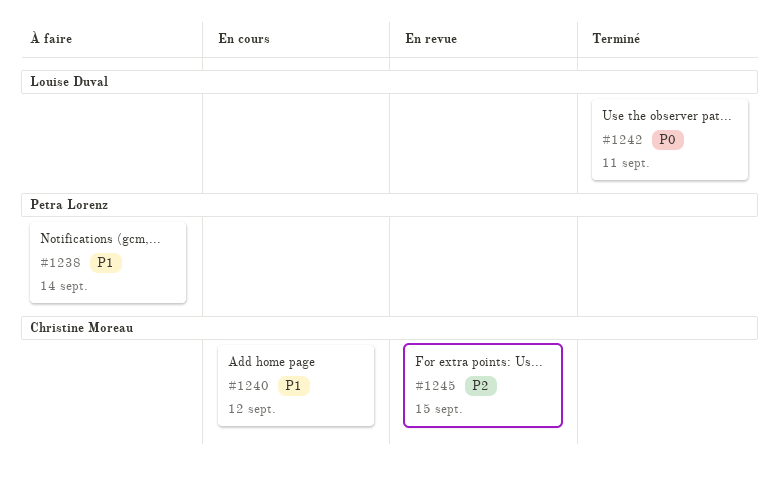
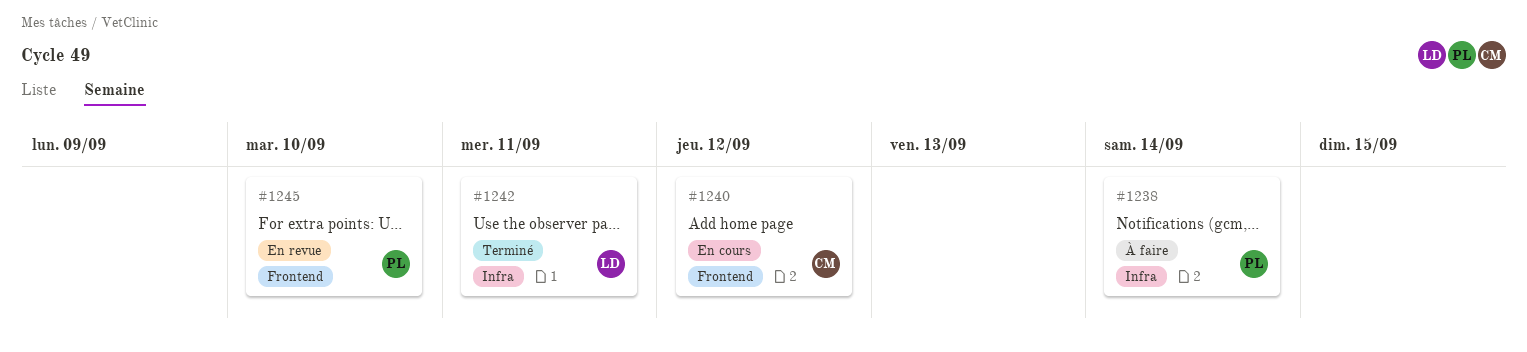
#1245, owner: Christine Moreau -> Petra Lorenz
#1245, due: Sep 15 -> Sep 10

